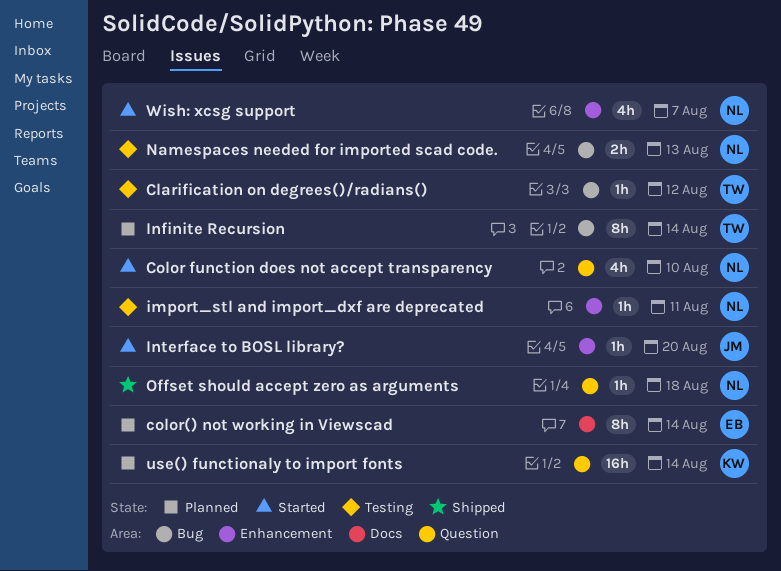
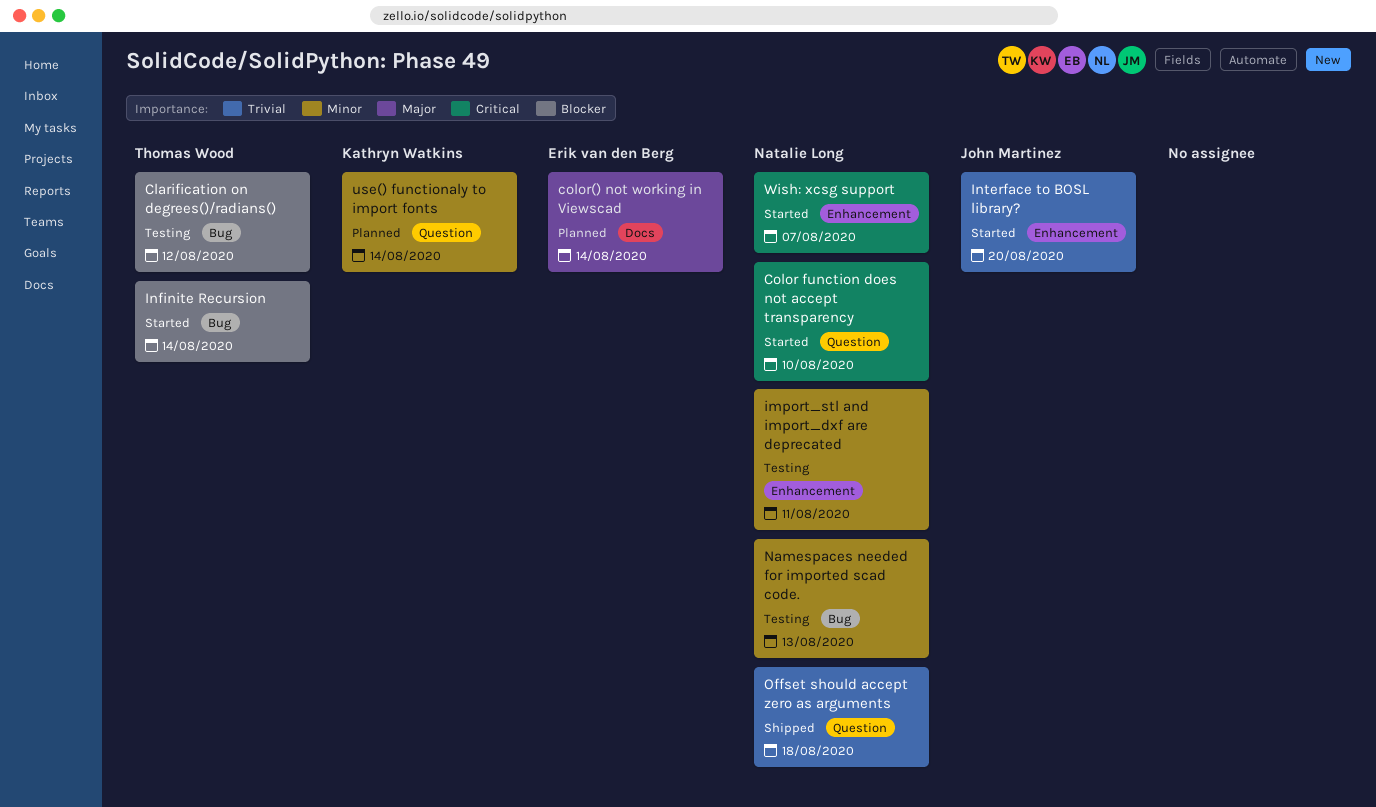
Infinite Recursion, status: Planned -> Started

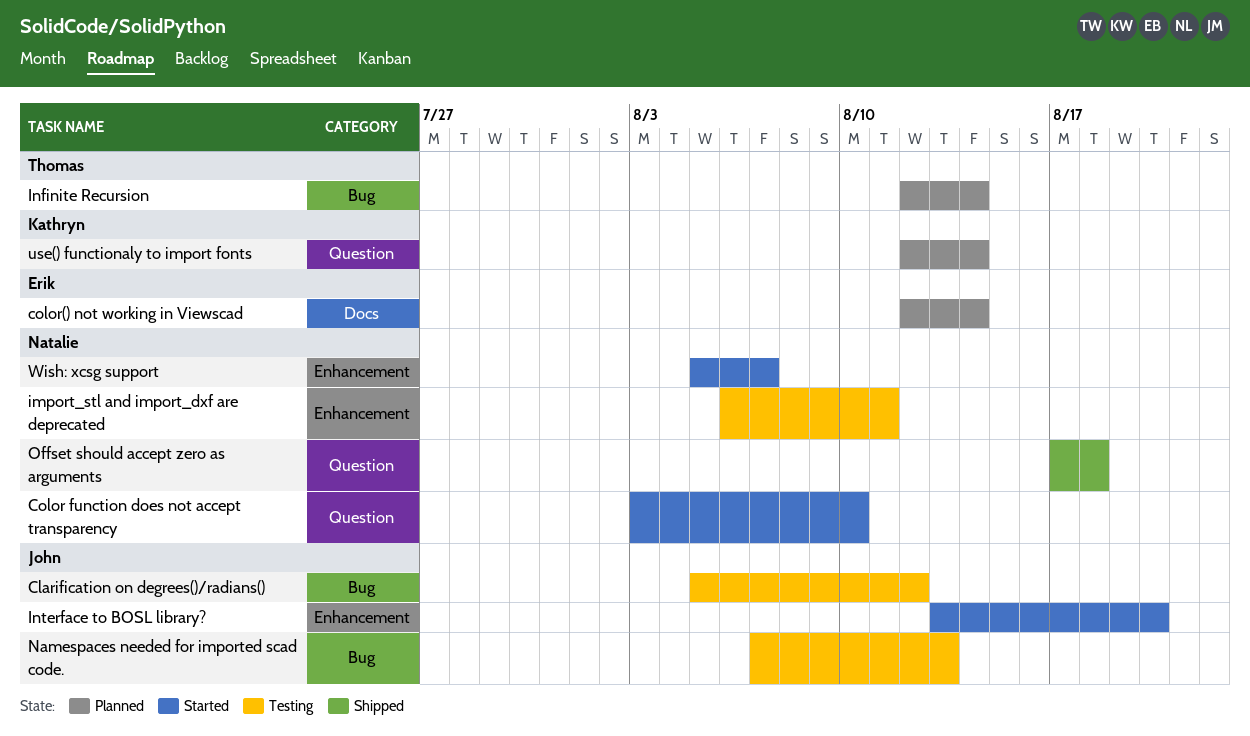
Clarification on degrees()/radians(), owner: Thomas Wood -> John Martinez
Infinite Recursion, status: Started -> Planned
Namespaces needed for imported scad code., owner: Natalie Long -> John Martinez

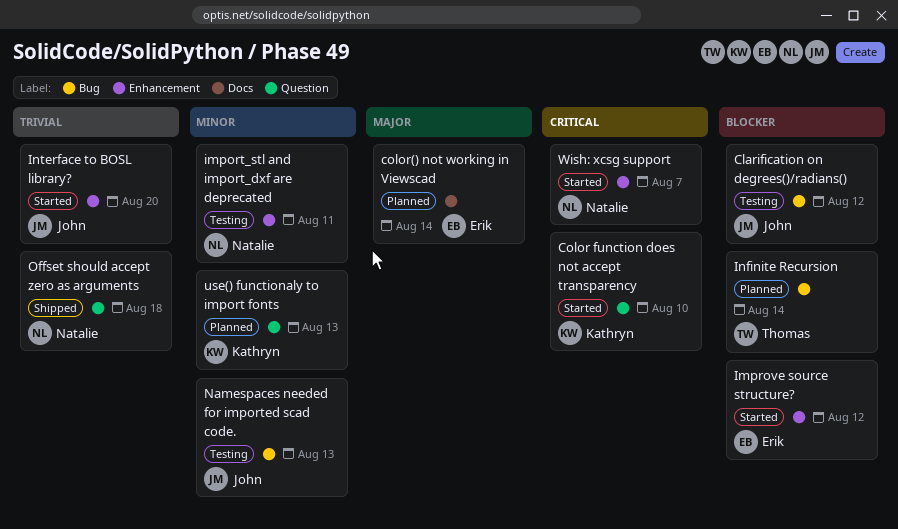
Color function does not accept transparency, owner: Natalie -> Kathryn
Improve source structure?: none -> present
use() functionaly to import fonts, due: Aug 14 -> Aug 13

